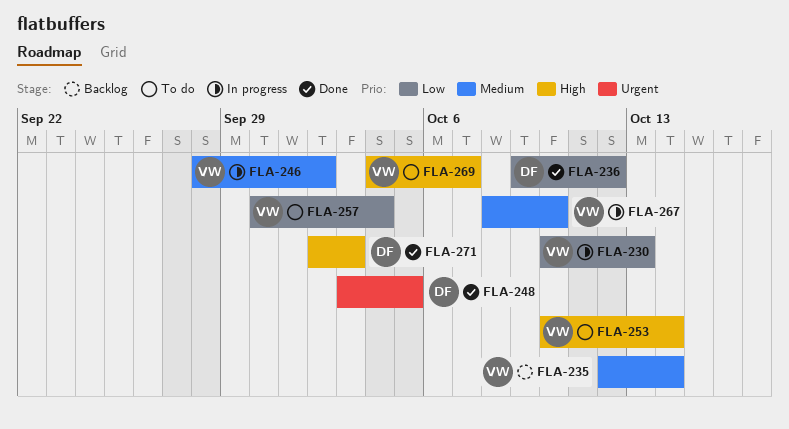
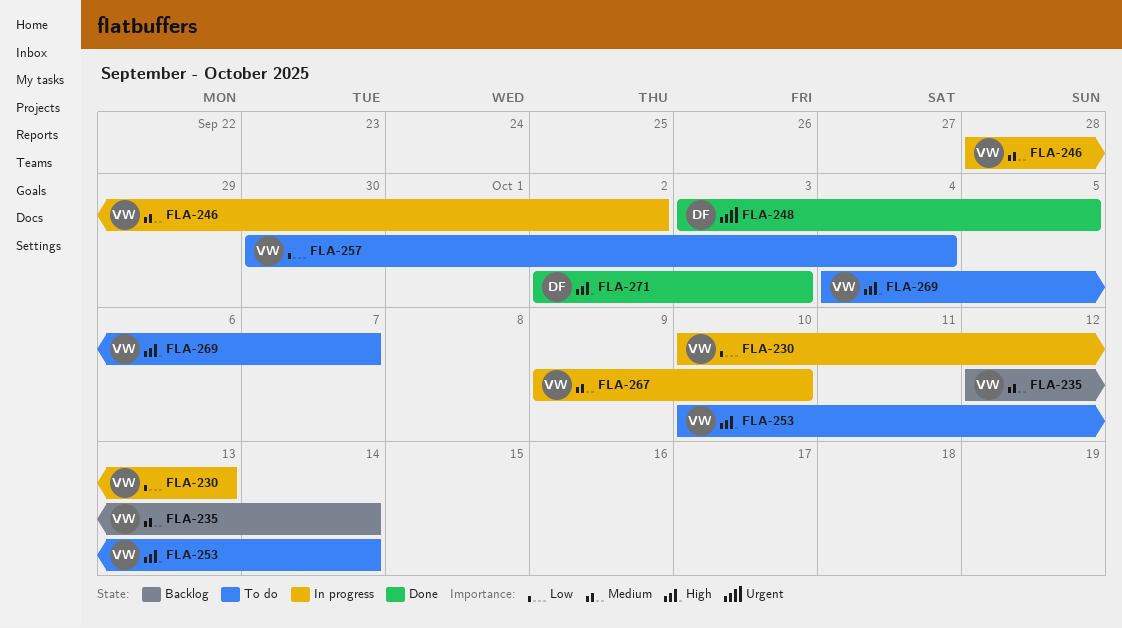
FLA-236: present -> none
FLA-267, start: Oct 8 -> Oct 9

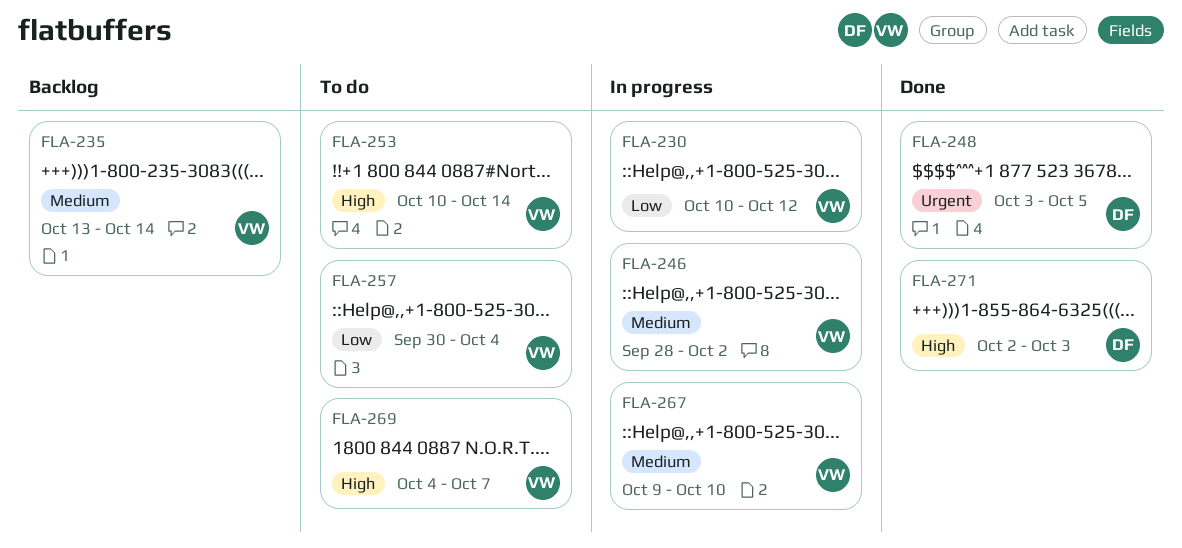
FLA-230, due: Oct 13 -> Oct 12
FLA-235, start: Oct 12 -> Oct 13

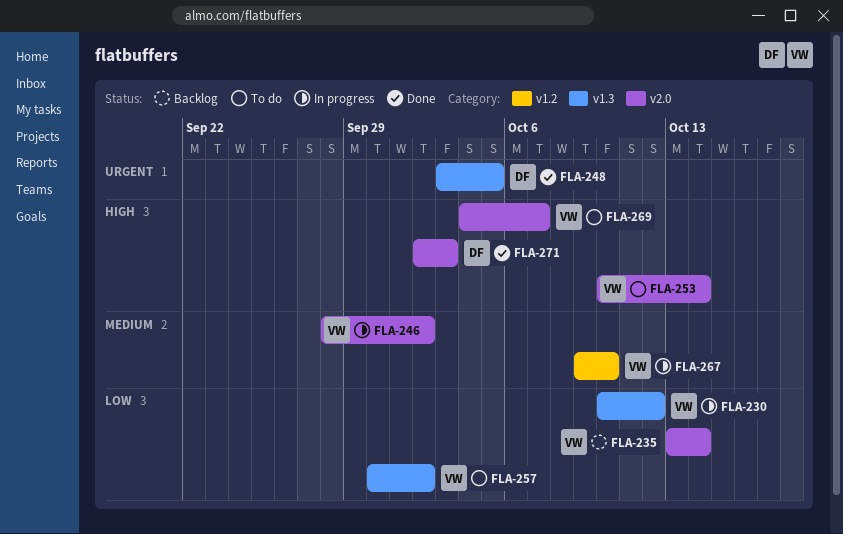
FLA-235, priority: Medium -> Low
FLA-257, due: Oct 4 -> Oct 2

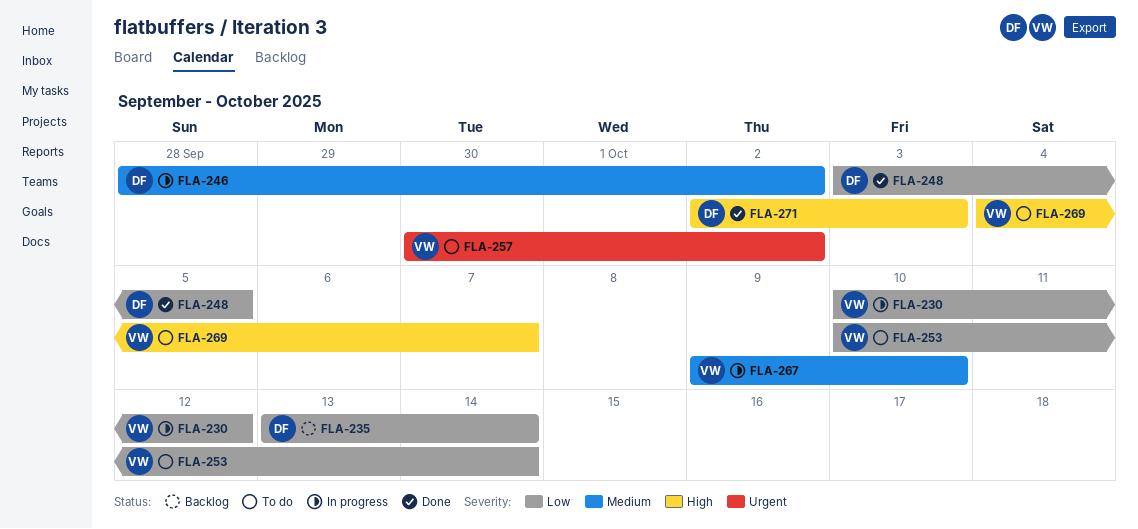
FLA-235, owner: VW -> DF
FLA-246, owner: VW -> DF
FLA-248, priority: Urgent -> Low
FLA-253, priority: High -> Low
FLA-257, priority: Low -> Urgent

